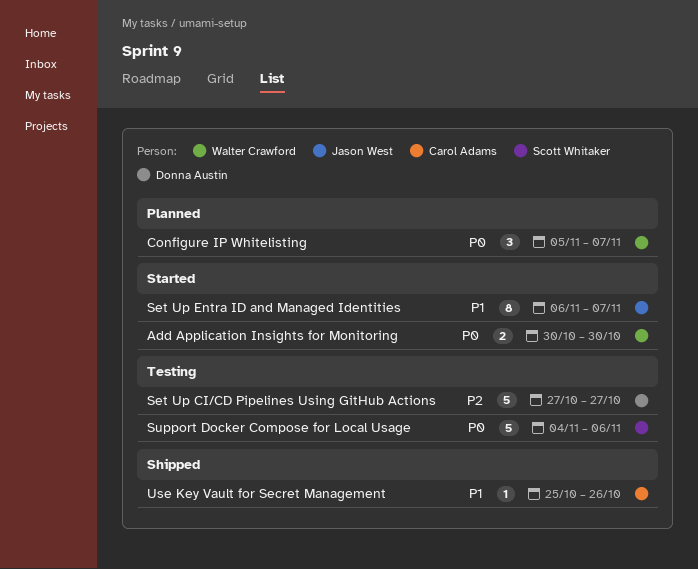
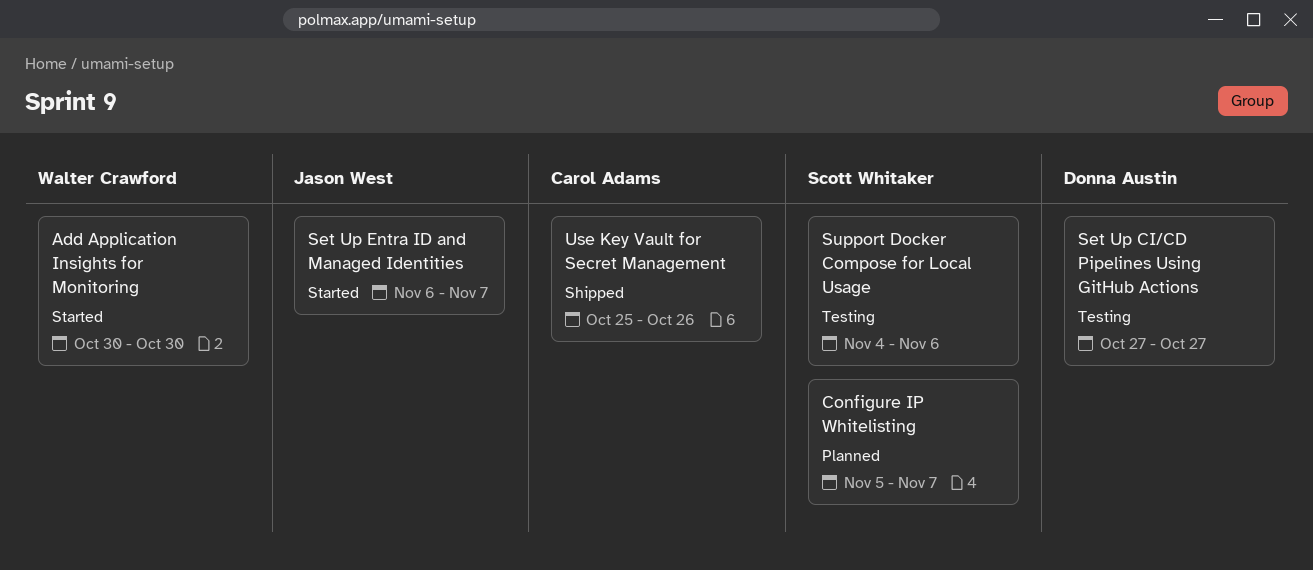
Configure IP Whitelisting, owner: Walter Crawford -> Scott Whitaker

